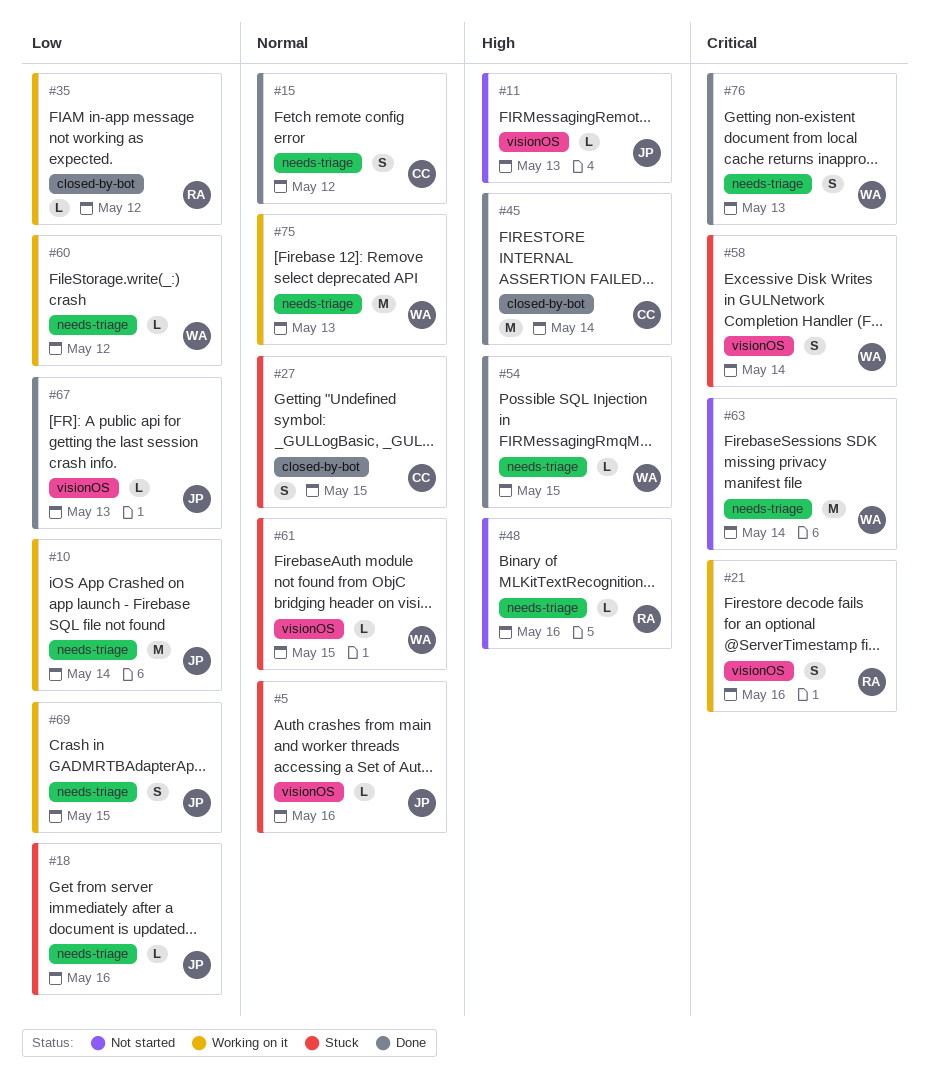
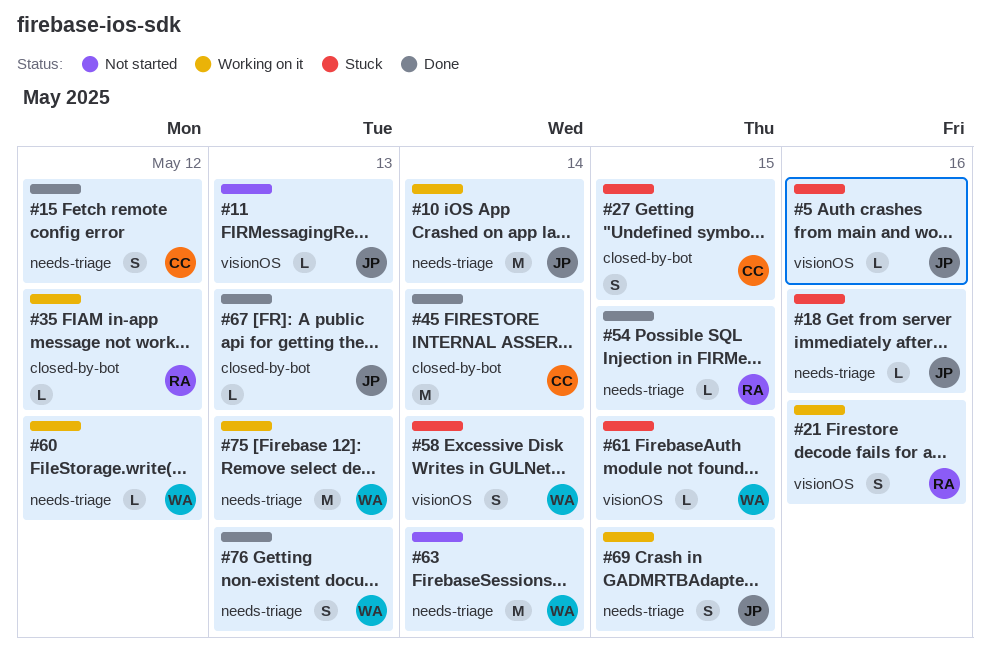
#48: present -> none
#54, owner: WA -> RA
#67, label: visionOS -> closed-by-bot

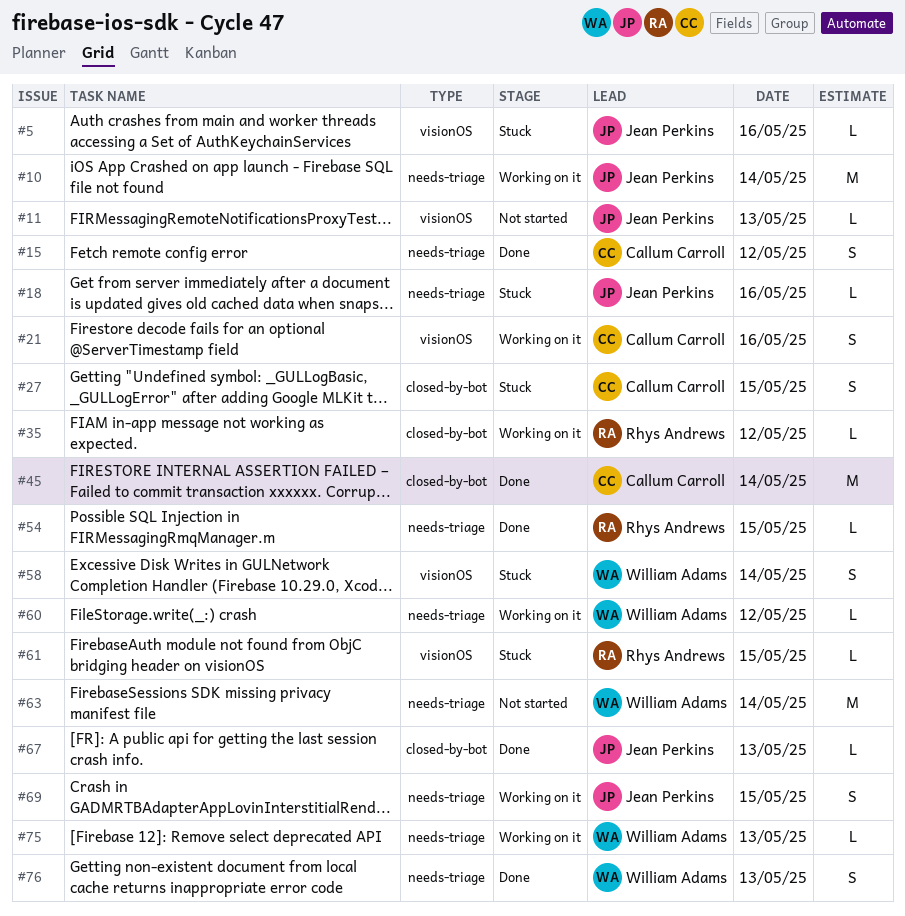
#21, owner: Rhys Andrews -> Callum Carroll
#61, owner: William Adams -> Rhys Andrews
#75, estimate: M -> L

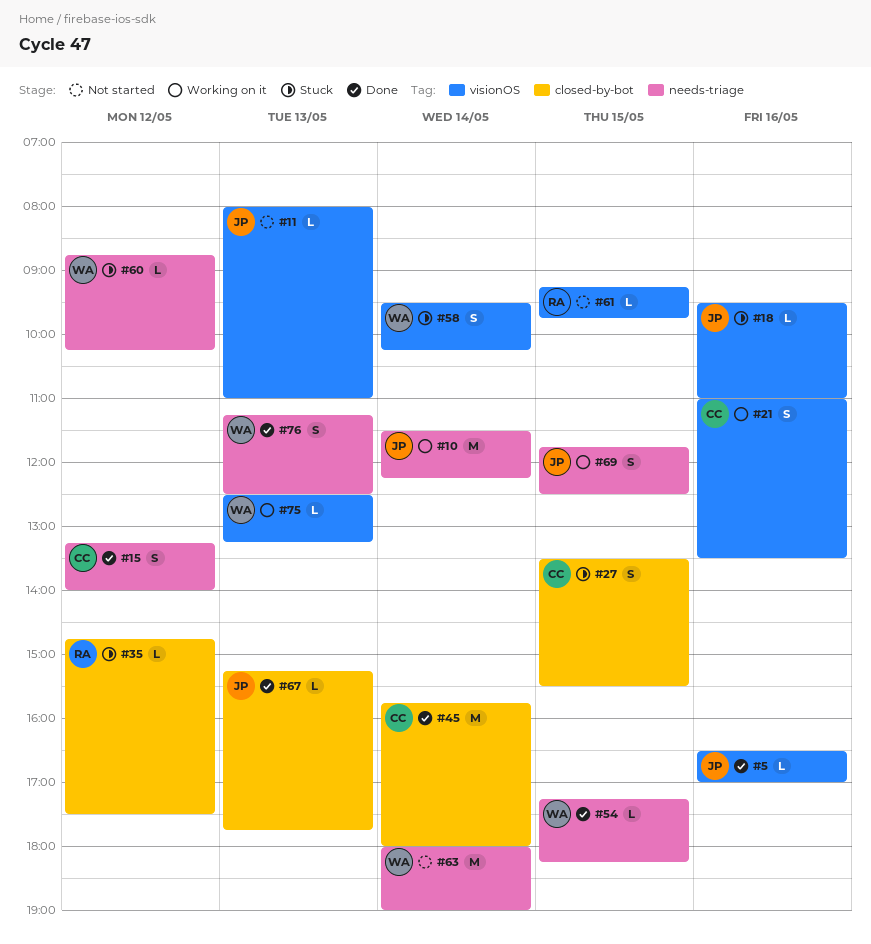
#5, status: Stuck -> Done
#18, label: needs-triage -> visionOS
#35, status: Working on it -> Stuck
#54, owner: Rhys Andrews -> William Adams
#60, status: Working on it -> Stuck
#61, status: Stuck -> Not started
#75, label: needs-triage -> visionOS

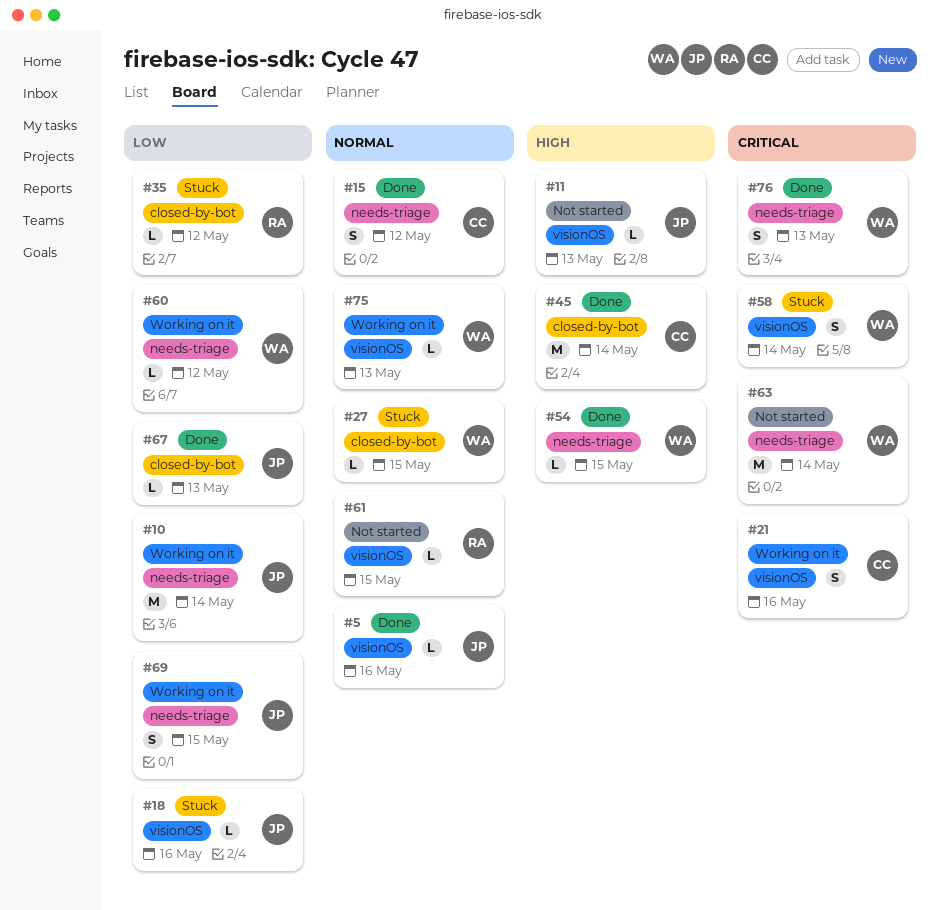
#27, owner: CC -> WA
#27, estimate: S -> L
#60, status: Stuck -> Working on it

